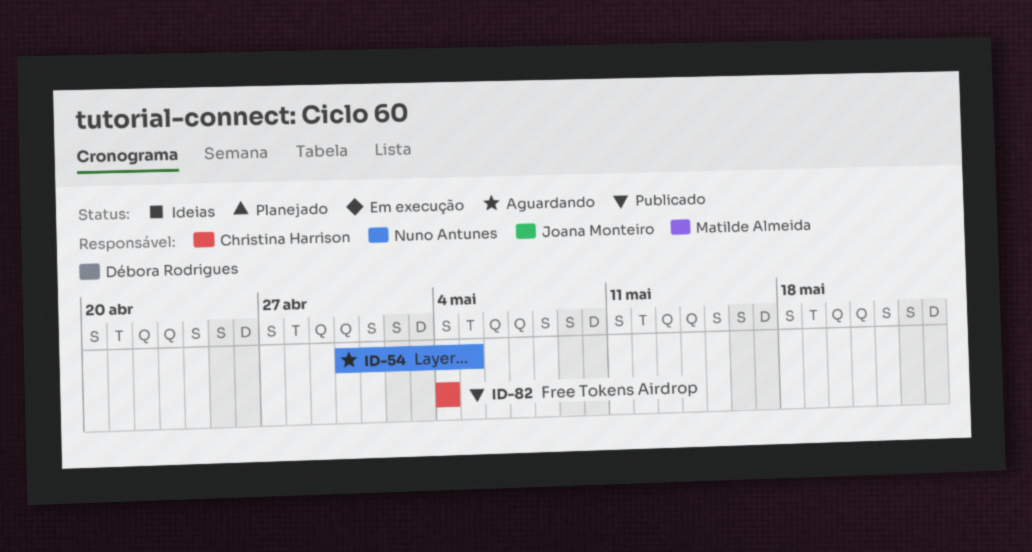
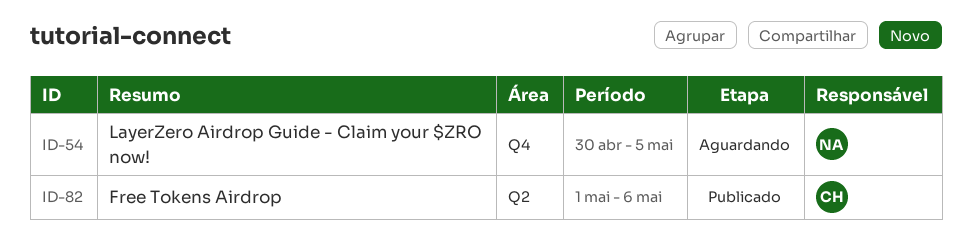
ID-82, start: May 4 -> May 1
ID-82, due: May 4 -> May 6

